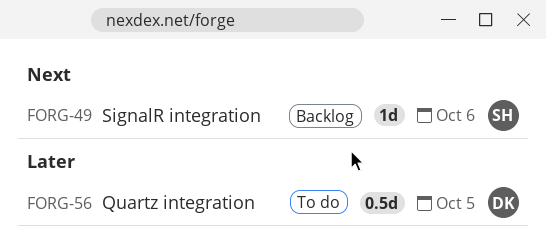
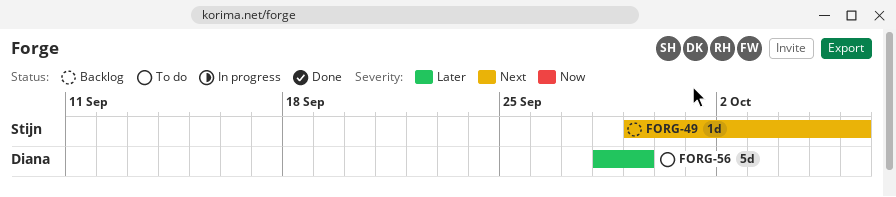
FORG-56, estimate: 0.5d -> 5d
FORG-56, due: Oct 5 -> Sep 29

